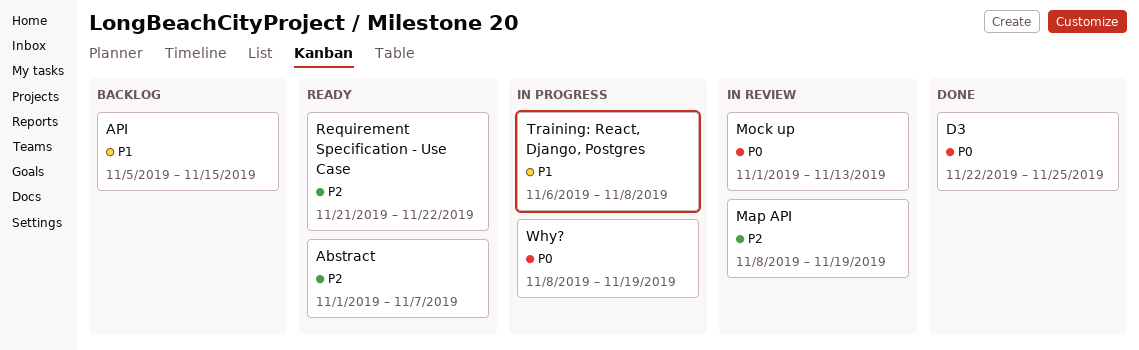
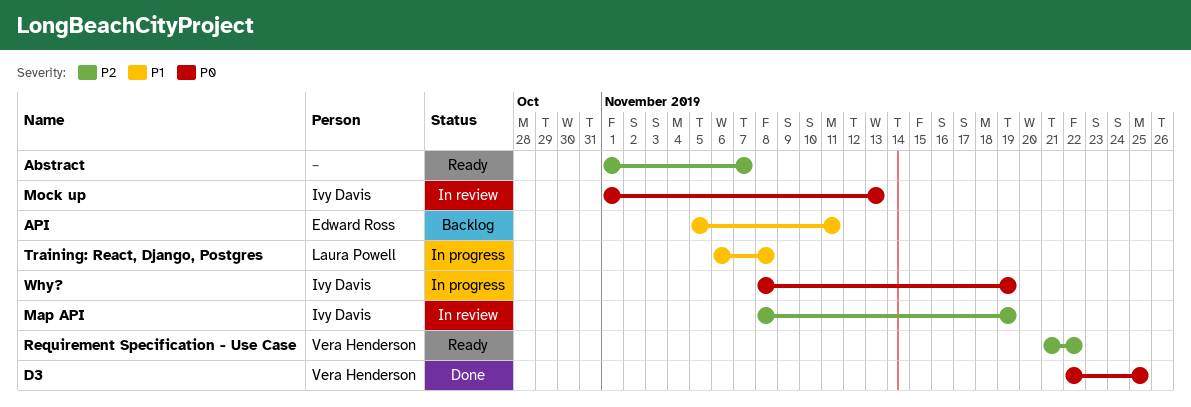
API, due: Nov 15 -> Nov 11

